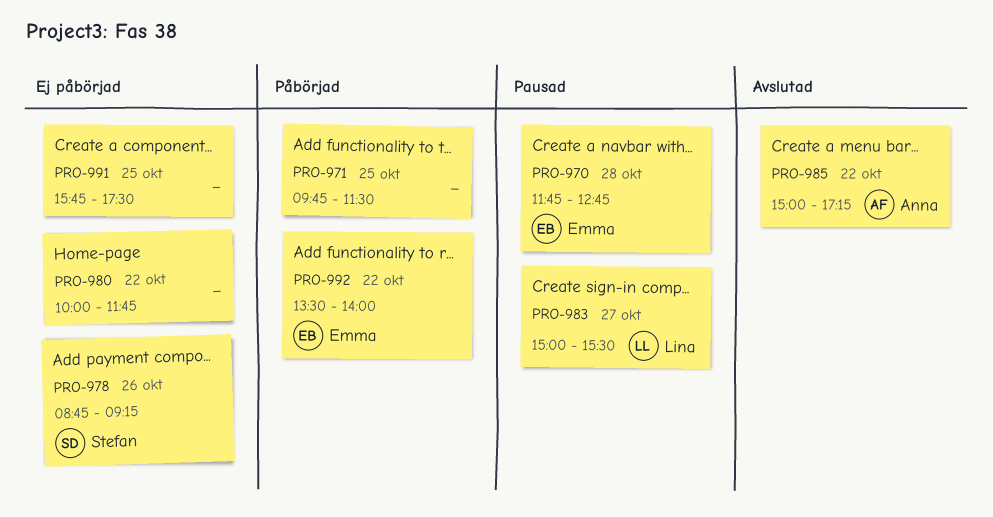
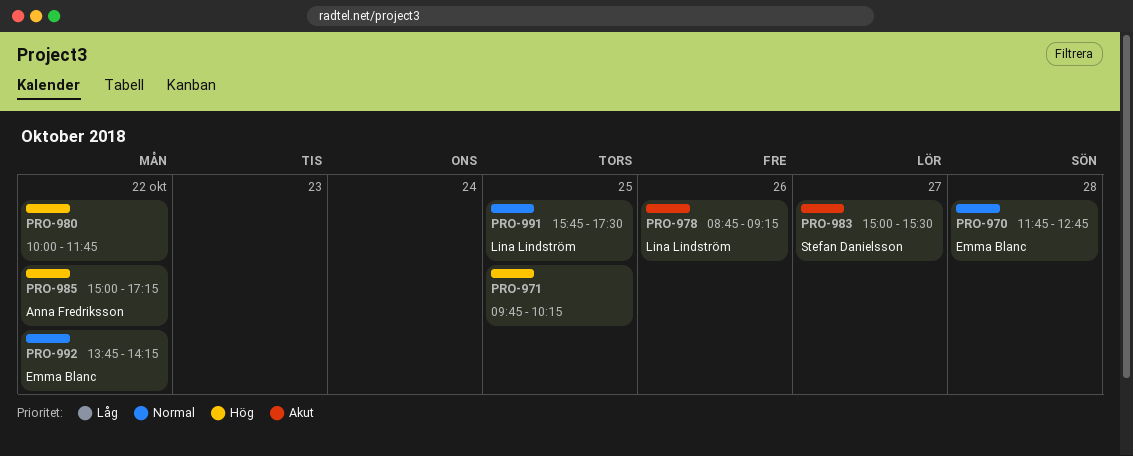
PRO-971, ends: 11:30 -> 10:15
PRO-978, owner: Stefan Danielsson -> Lina Lindström
PRO-983, owner: Lina Lindström -> Stefan Danielsson
PRO-991, owner: none -> Lina Lindström
PRO-992, begins: 13:30 -> 13:45
PRO-992, ends: 14:00 -> 14:15

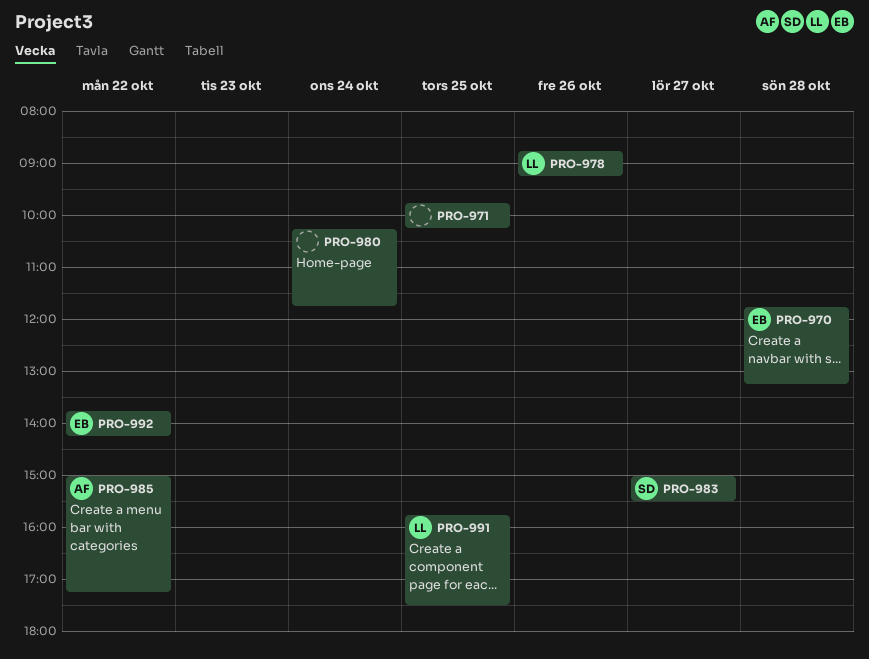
PRO-970, ends: 12:45 -> 13:15
PRO-980, day: Oct 22 -> Oct 24
PRO-980, begins: 10:00 -> 10:15

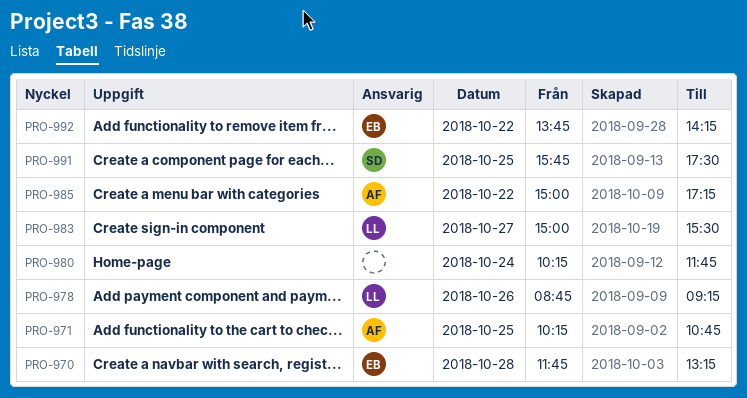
PRO-971, owner: none -> AF
PRO-971, begins: 09:45 -> 10:15
PRO-971, ends: 10:15 -> 10:45
PRO-983, owner: SD -> LL
PRO-991, owner: LL -> SD

